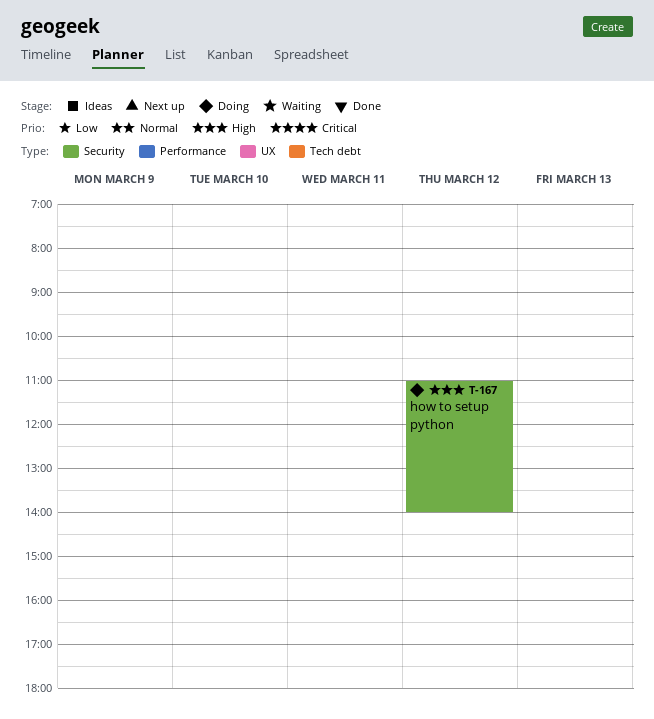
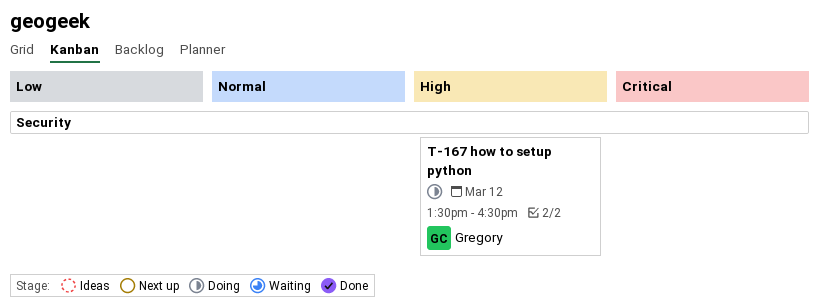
T-167, begins: 11:00 -> 13:30
T-167, ends: 14:00 -> 16:30

